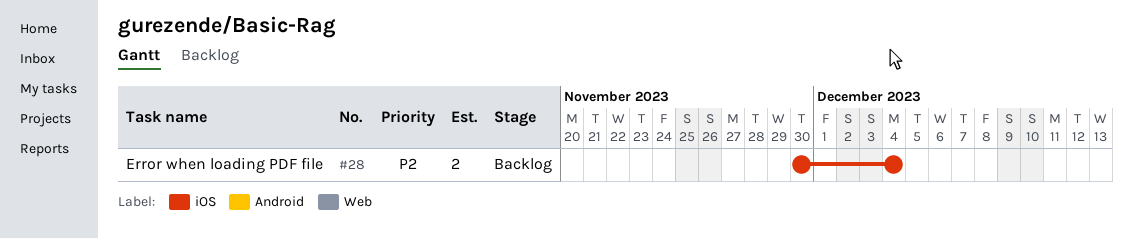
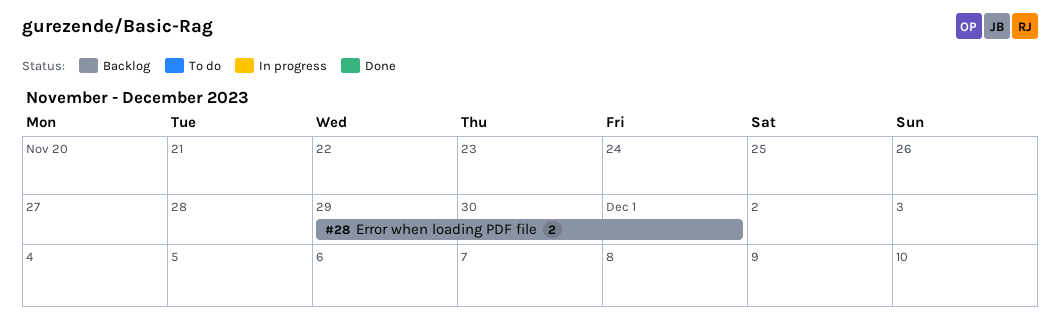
#28, start: Nov 30 -> Nov 29
#28, due: Dec 4 -> Dec 1

